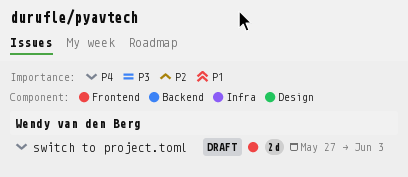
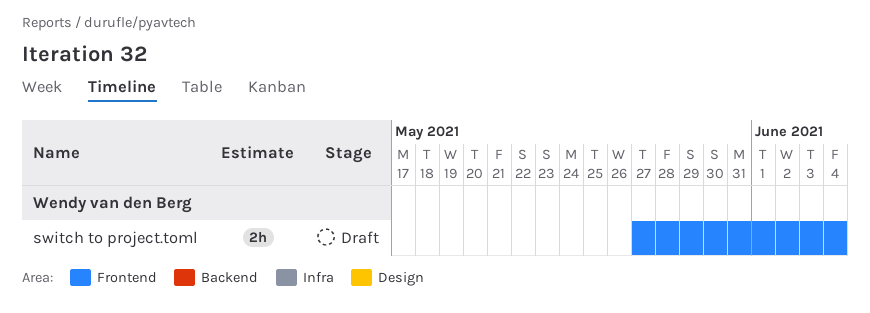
switch to project.toml, estimate: 2d -> 2h
switch to project.toml, due: Jun 3 -> Jun 4

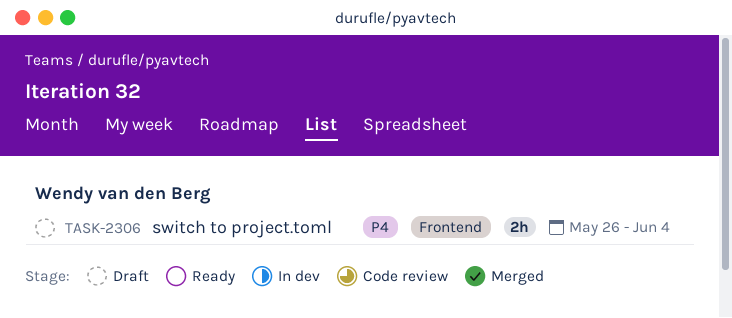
switch to project.toml, start: May 27 -> May 26

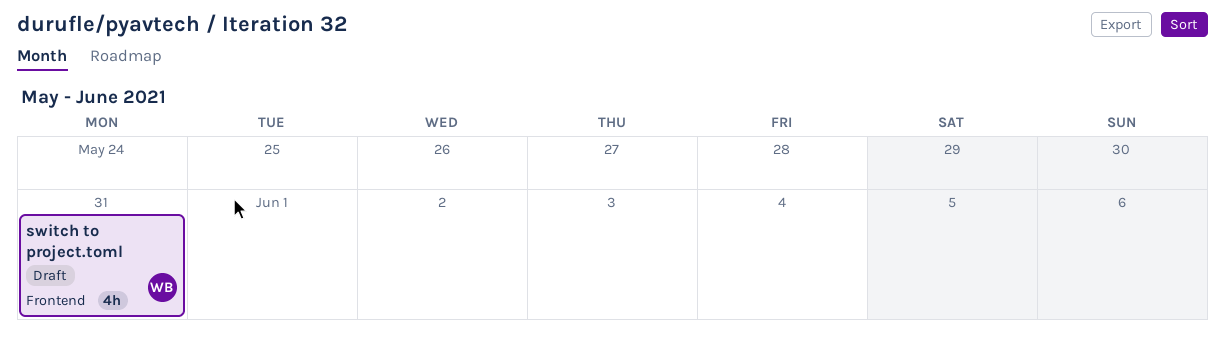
switch to project.toml, estimate: 2h -> 4h
switch to project.toml, due: Jun 4 -> May 31

